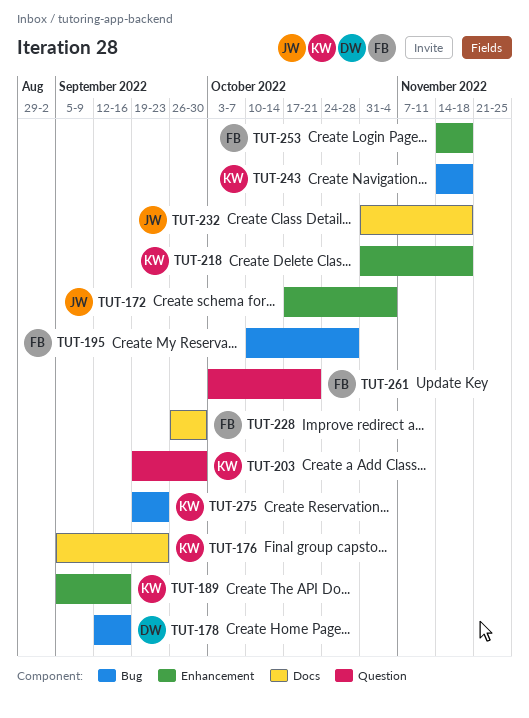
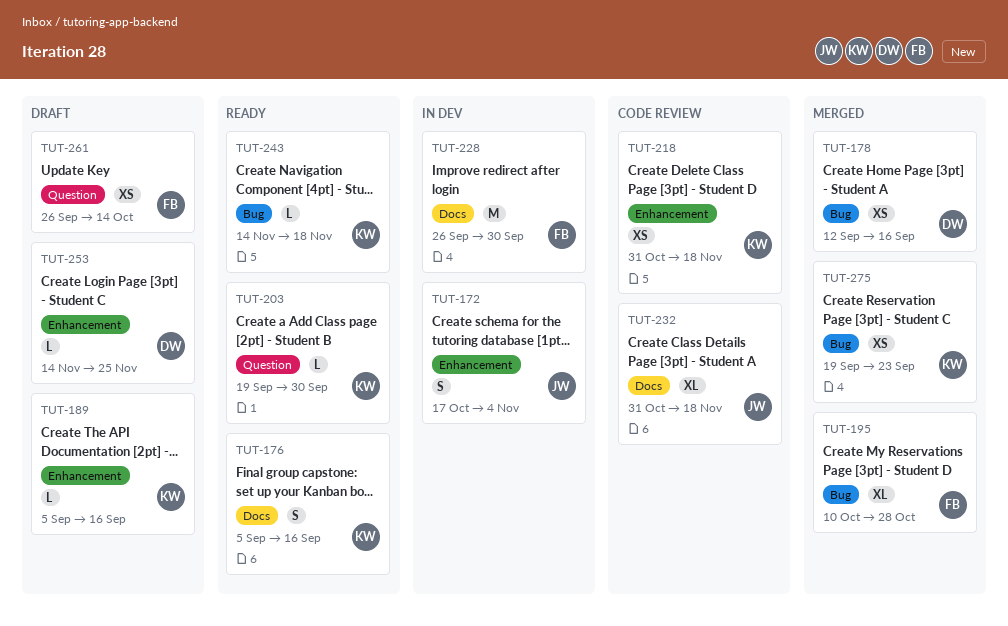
TUT-176, due: Sep 23 -> Sep 16
TUT-253, owner: FB -> DW
TUT-253, due: Nov 18 -> Nov 25
TUT-261, start: Oct 3 -> Sep 26
TUT-261, due: Oct 21 -> Oct 14

